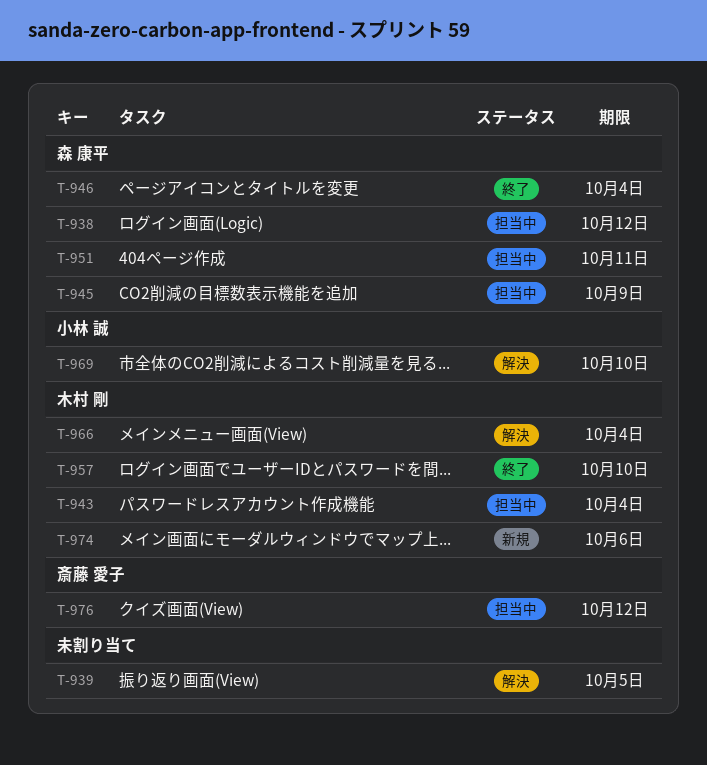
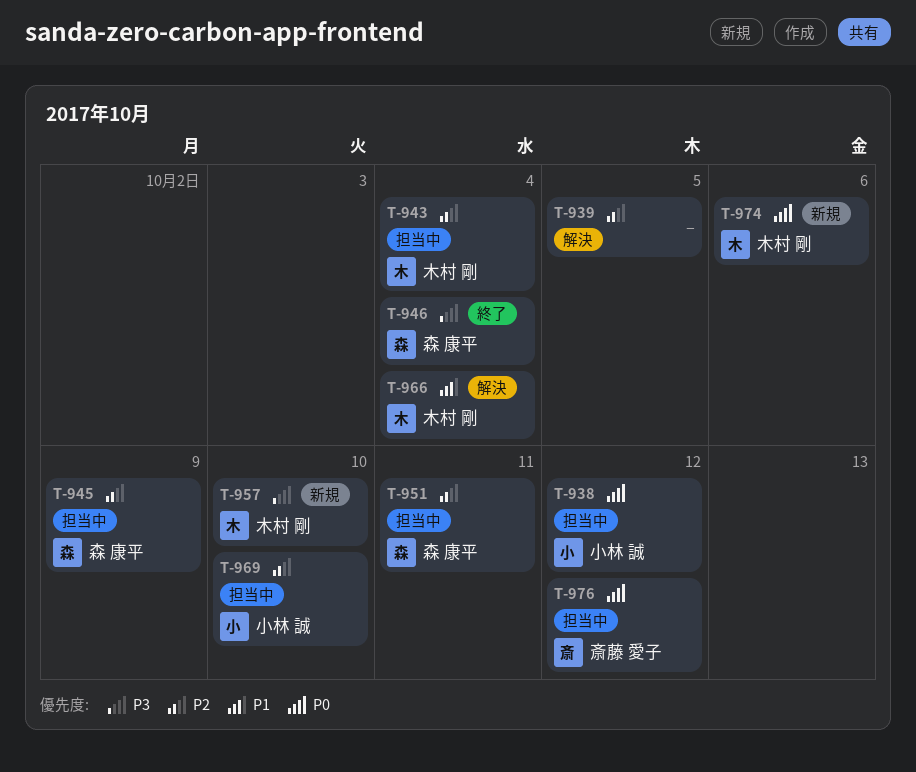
T-938, owner: 森 康平 -> 小林 誠
T-957, status: 終了 -> 新規
T-969, status: 解決 -> 担当中

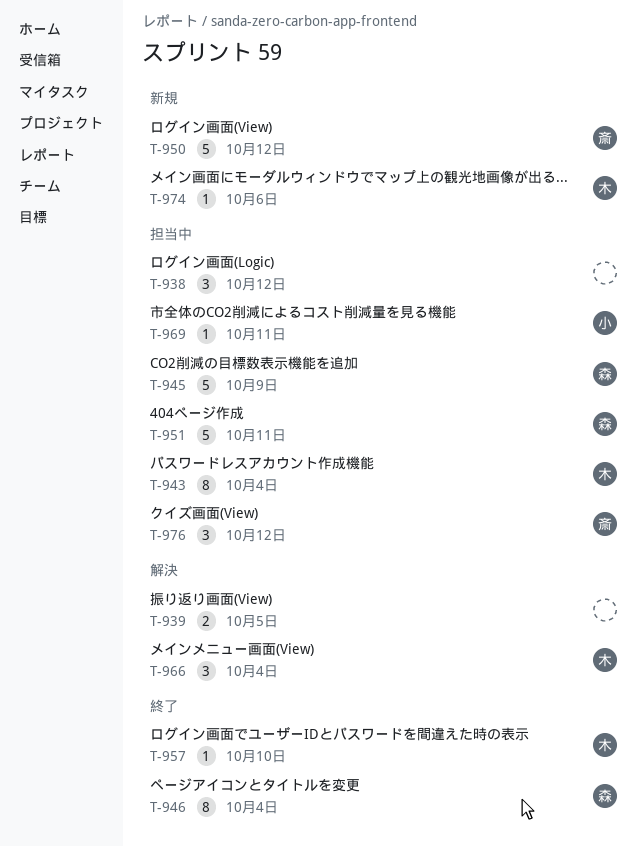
T-938, owner: 小林 誠 -> none
T-950: none -> present
T-957, status: 新規 -> 終了
T-969, due: Oct 10 -> Oct 11

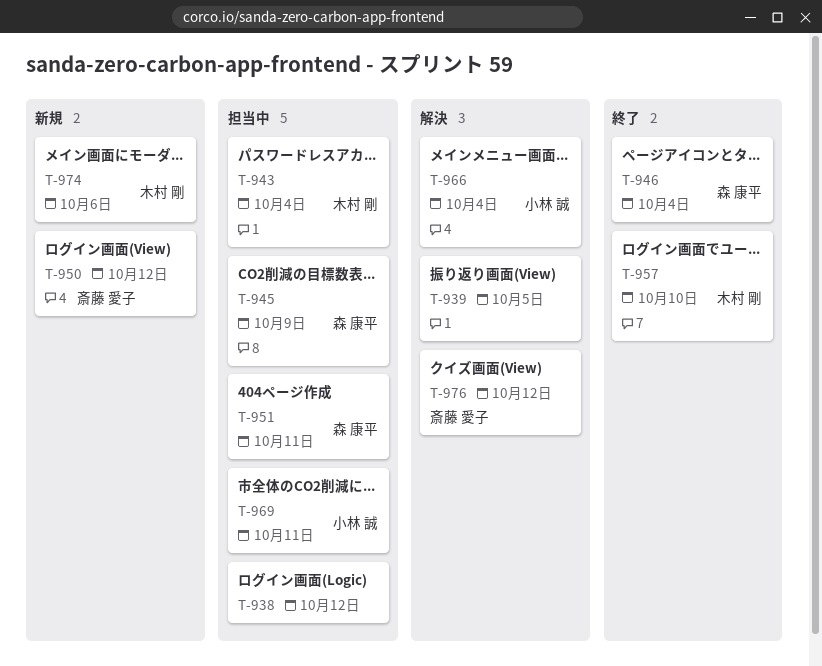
T-966, owner: 木村 剛 -> 小林 誠
T-976, status: 担当中 -> 解決

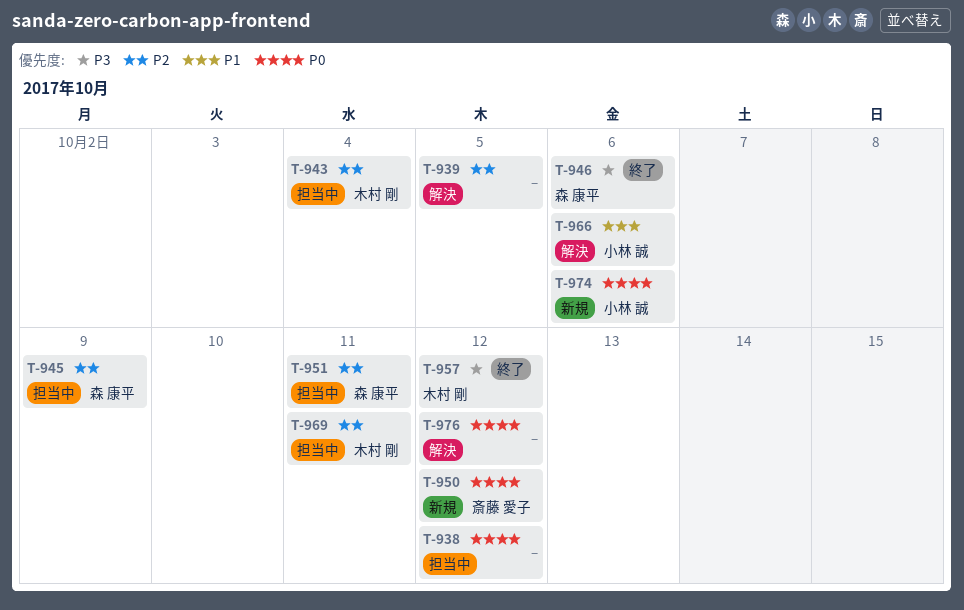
T-946, due: Oct 4 -> Oct 6
T-957, due: Oct 10 -> Oct 12
T-966, due: Oct 4 -> Oct 6
T-969, owner: 小林 誠 -> 木村 剛
T-974, owner: 木村 剛 -> 小林 誠
T-976, owner: 斎藤 愛子 -> none

